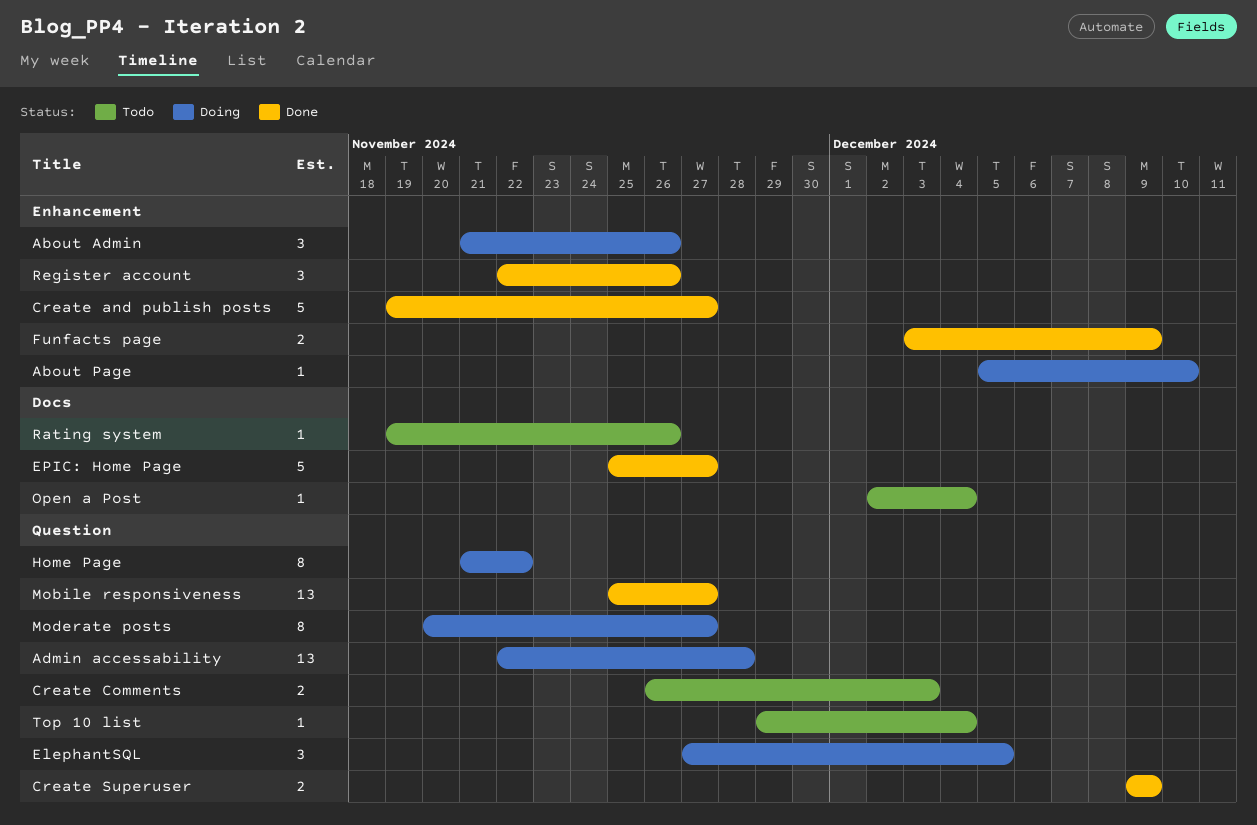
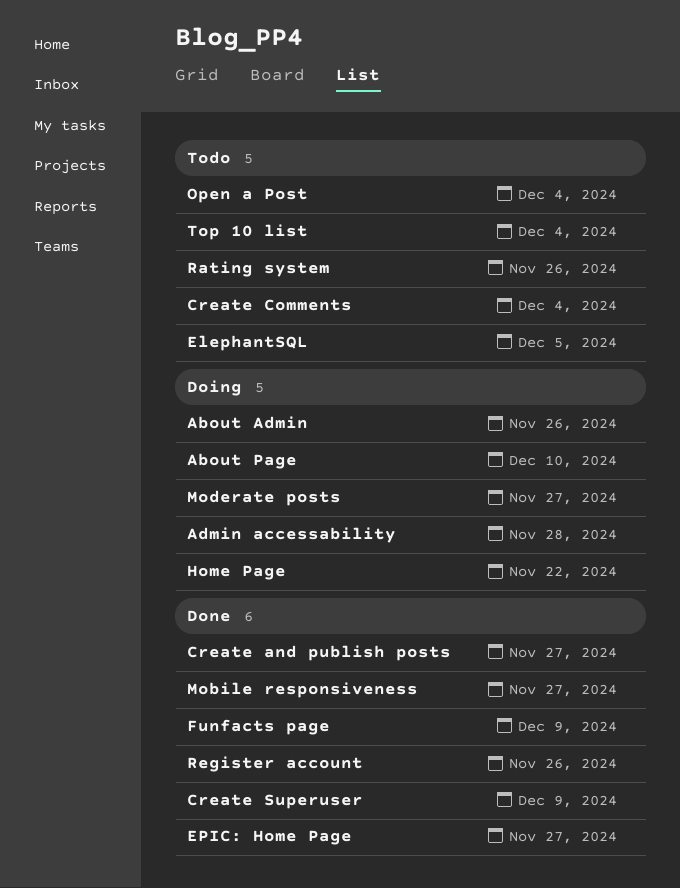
Create Comments, due: Dec 3 -> Dec 4
ElephantSQL, status: Doing -> Todo

